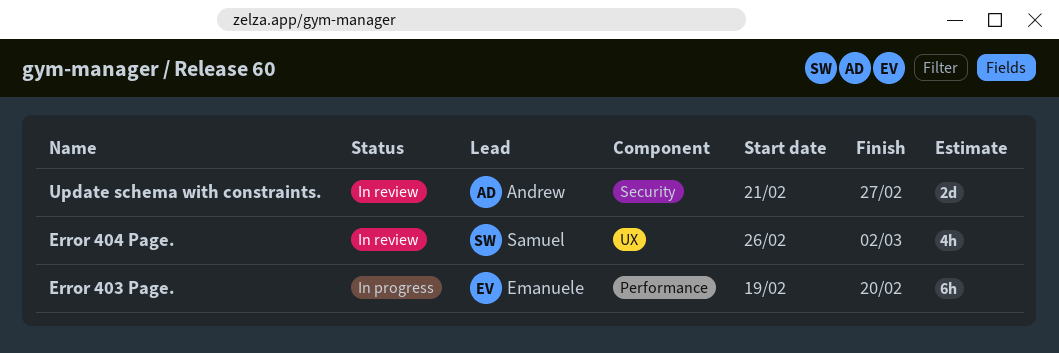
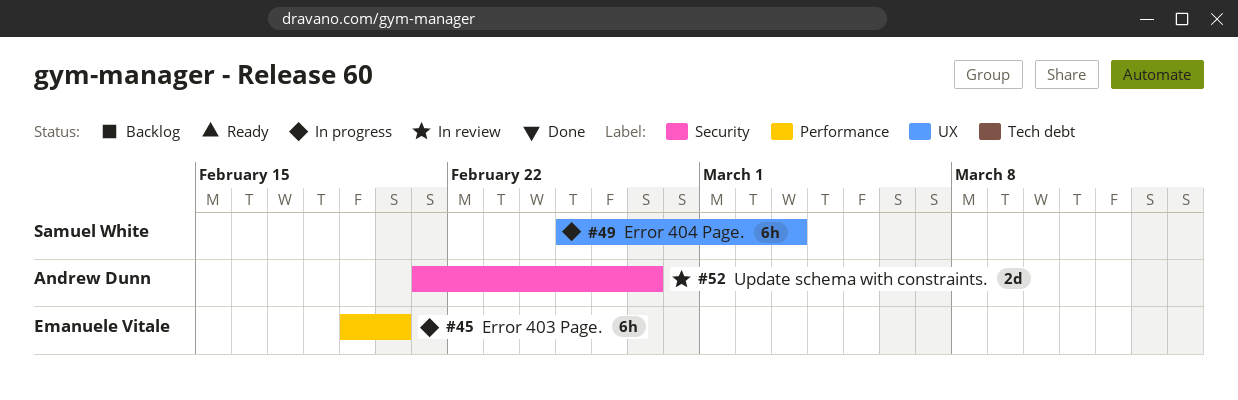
Error 404 Page., status: In review -> In progress
Error 404 Page., estimate: 4h -> 6h
Error 404 Page., start: Feb 26 -> Feb 25
Error 404 Page., due: Mar 2 -> Mar 3

